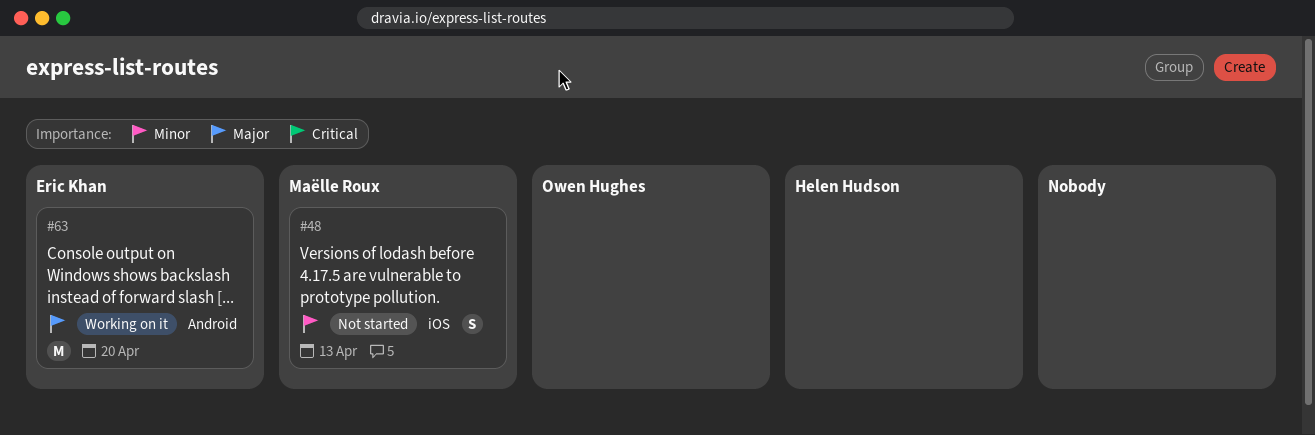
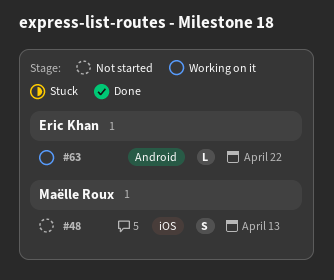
#63, estimate: M -> L
#63, due: Apr 20 -> Apr 22

